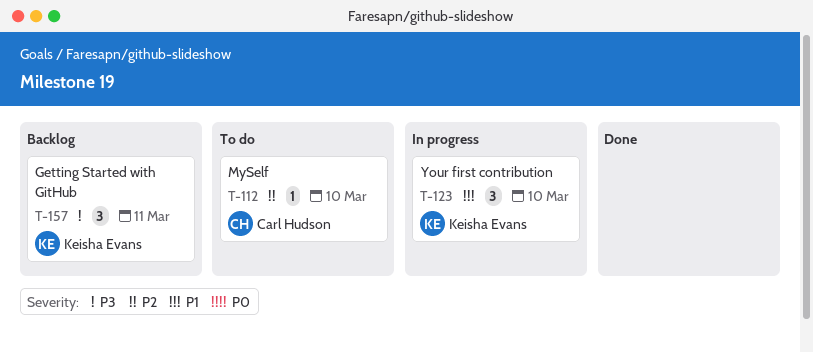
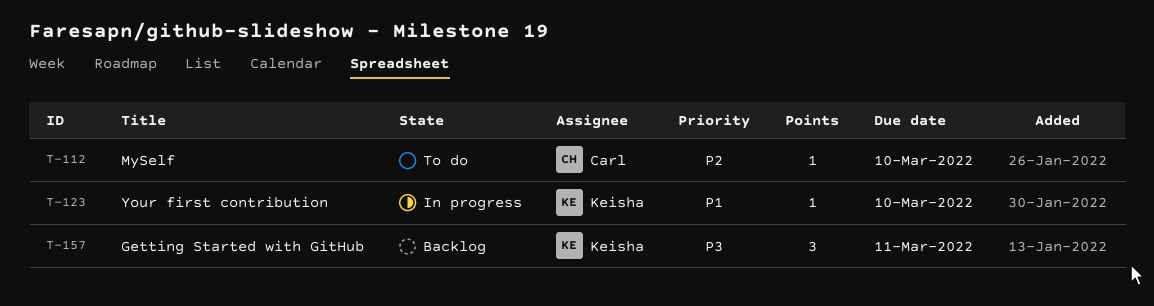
T-123, estimate: 3 -> 1

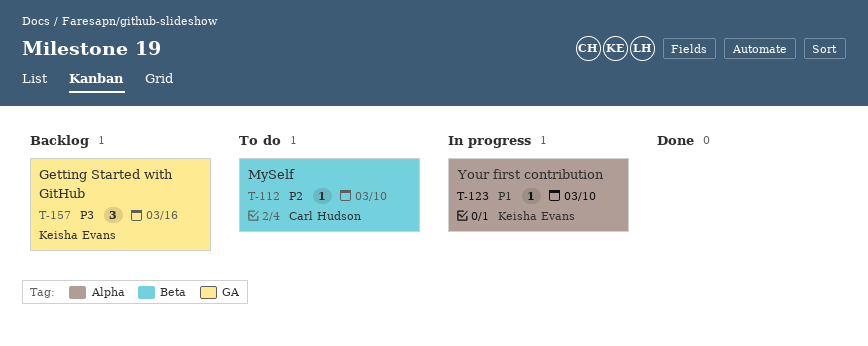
T-157, due: Mar 11 -> Mar 16

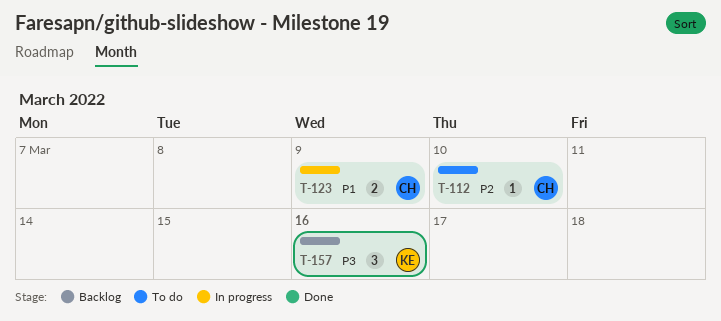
T-123, owner: Keisha Evans -> Carl Hudson
T-123, estimate: 1 -> 2
T-123, due: Mar 10 -> Mar 9

